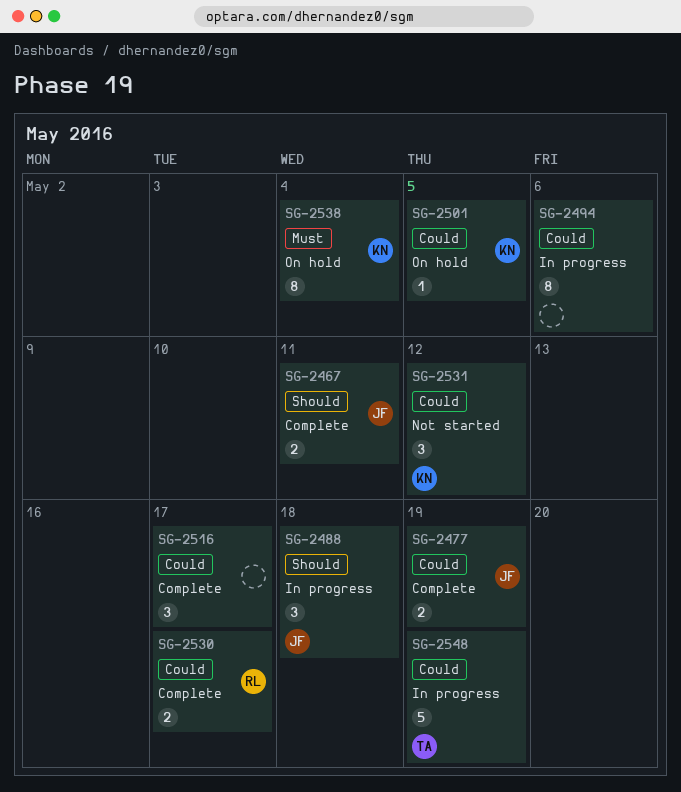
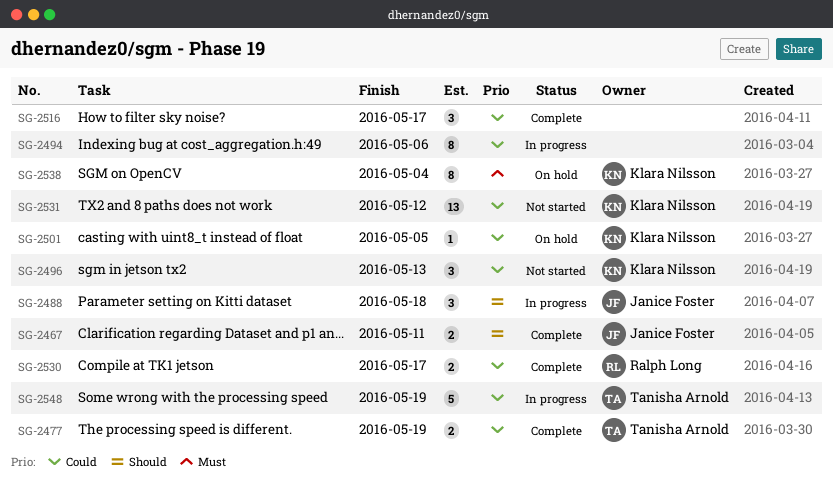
SG-2477, owner: Janice Foster -> Tanisha Arnold
SG-2496: none -> present
SG-2531, estimate: 3 -> 13

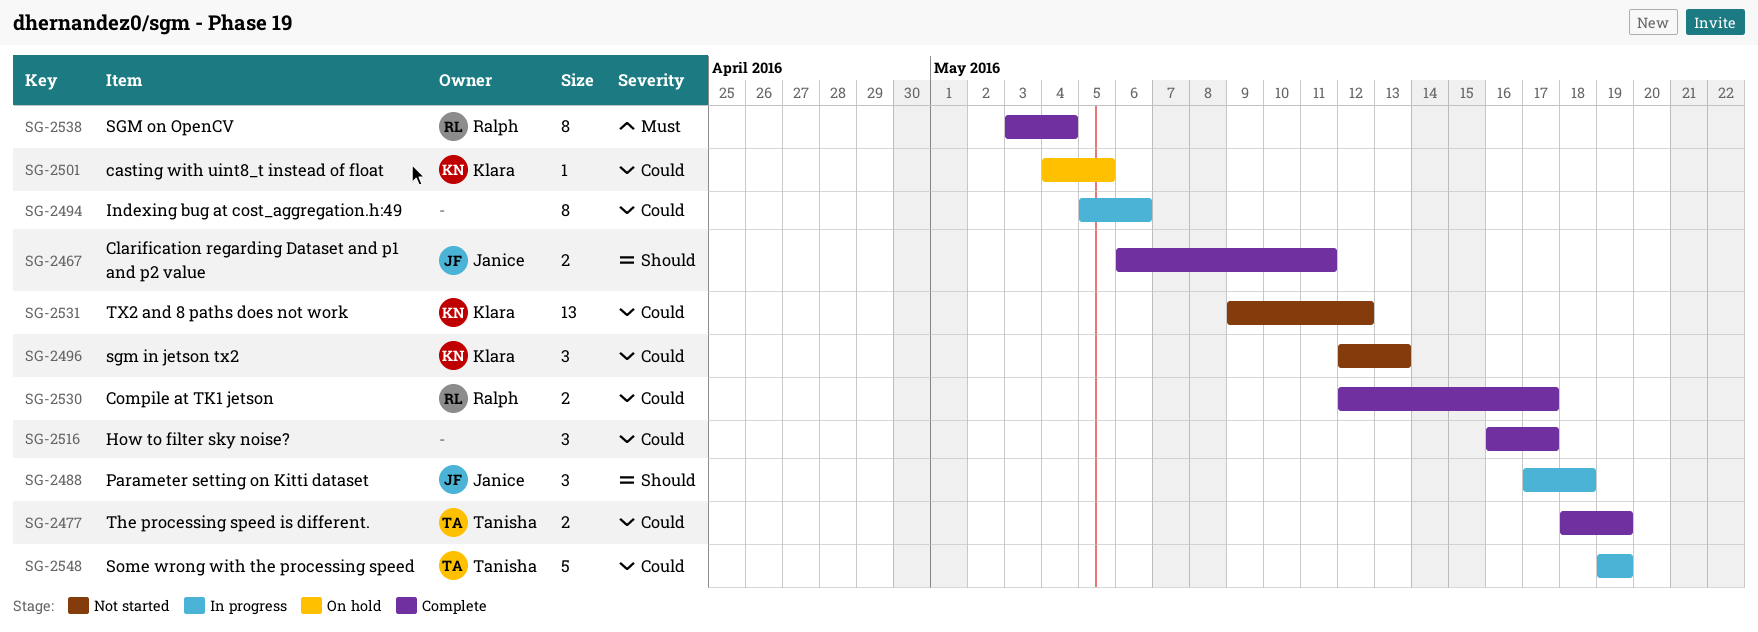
SG-2538, status: On hold -> Complete
SG-2538, owner: Klara Nilsson -> Ralph Long

